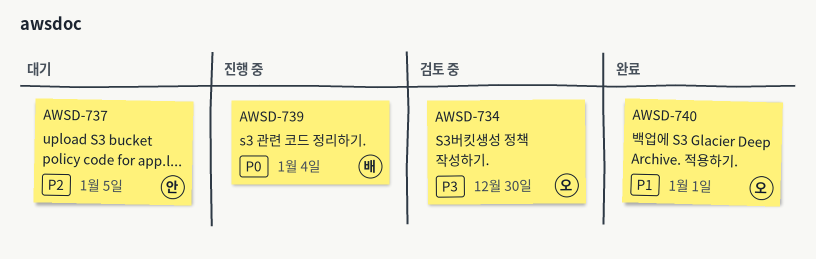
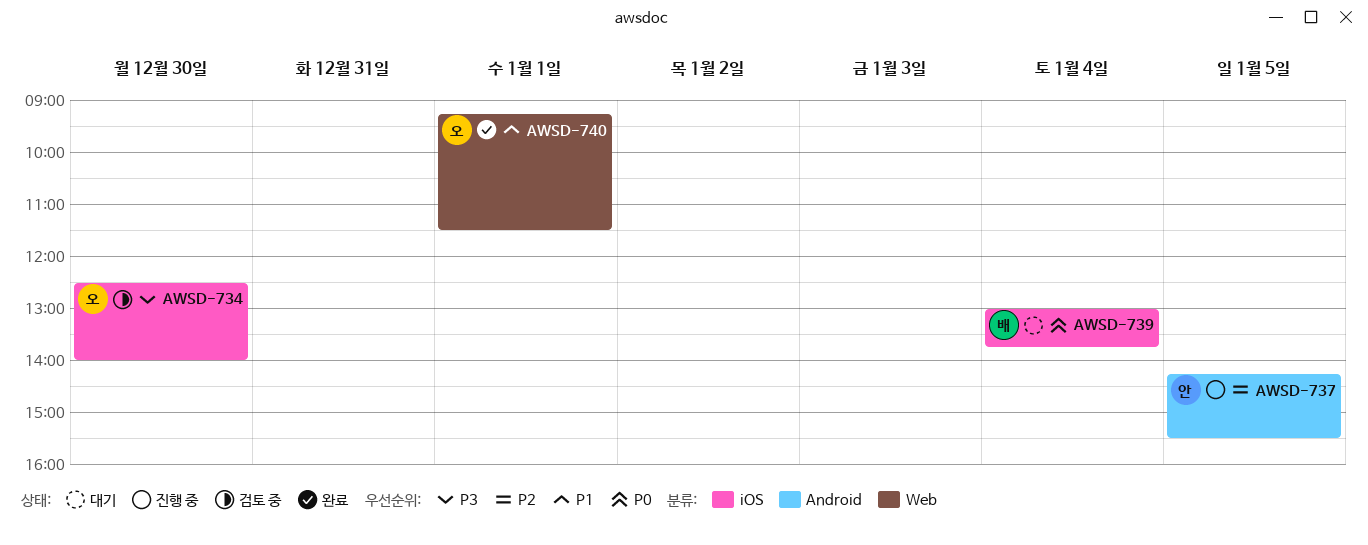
AWSD-737, status: 대기 -> 진행 중
AWSD-739, status: 진행 중 -> 대기

